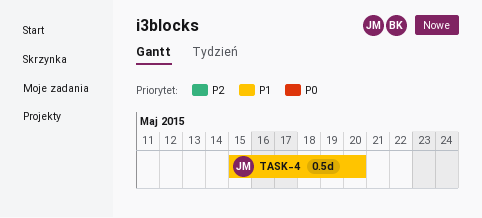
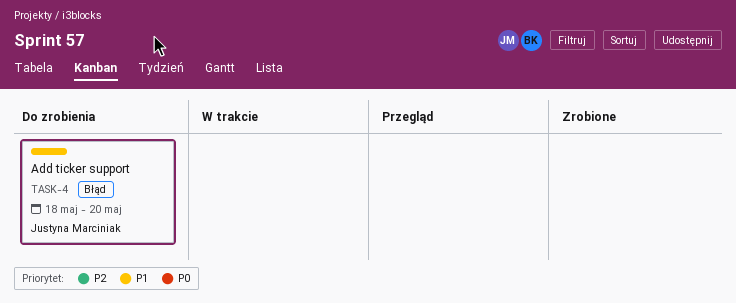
TASK-4, start: May 15 -> May 18

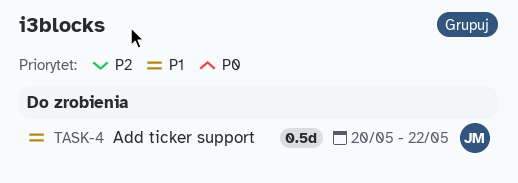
TASK-4, start: May 18 -> May 20
TASK-4, due: May 20 -> May 22

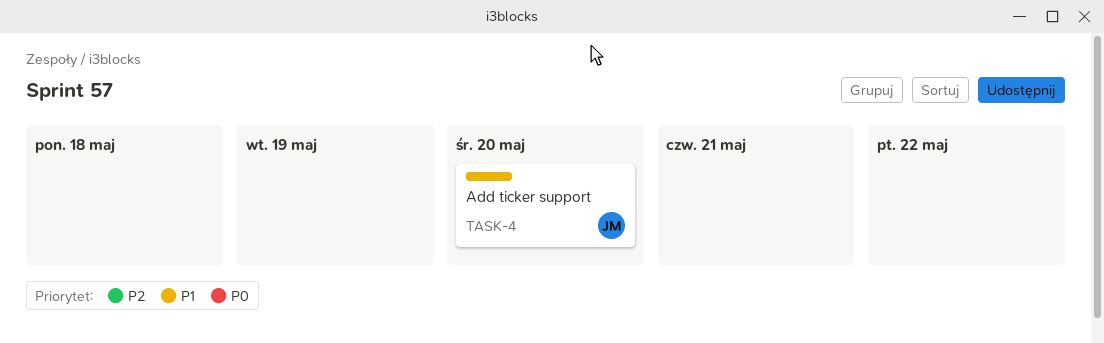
TASK-4, due: May 22 -> May 20

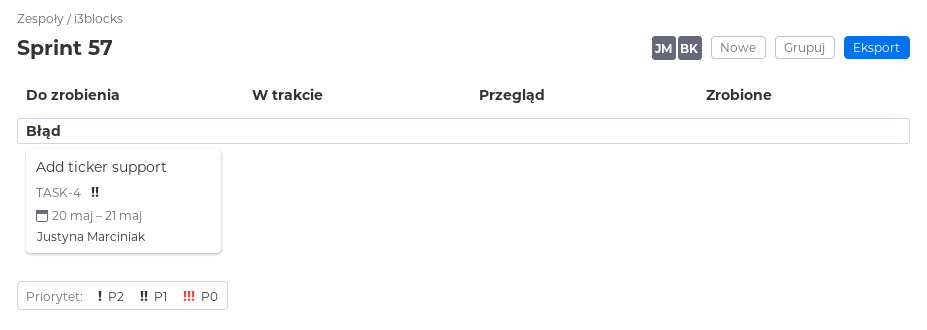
TASK-4, due: May 20 -> May 21

